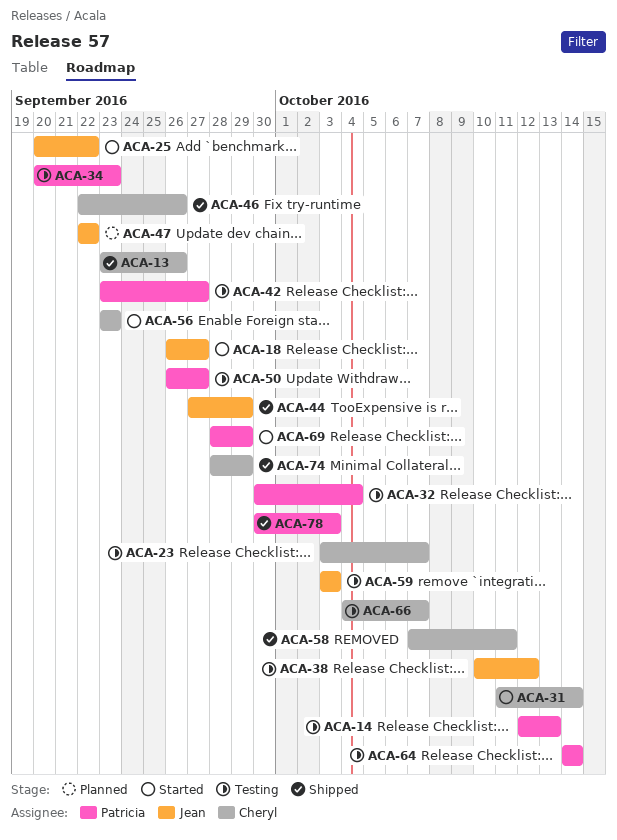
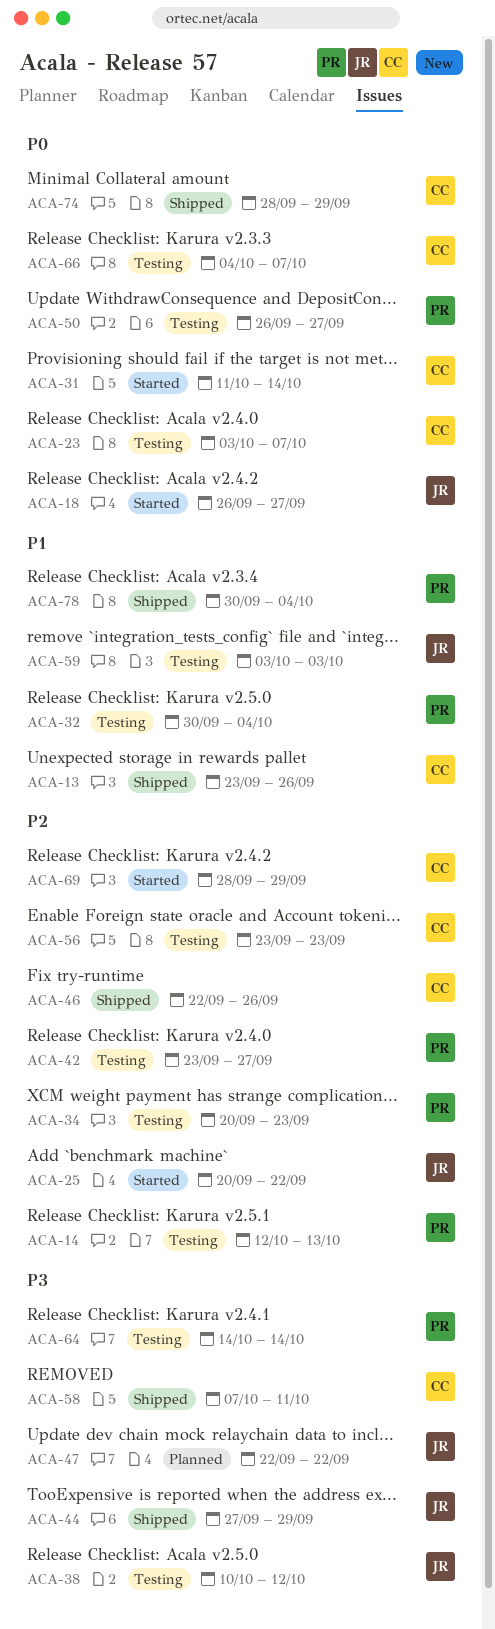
ACA-56, status: Started -> Testing
ACA-69, owner: Patricia -> Cheryl
ACA-78, due: Oct 3 -> Oct 4

